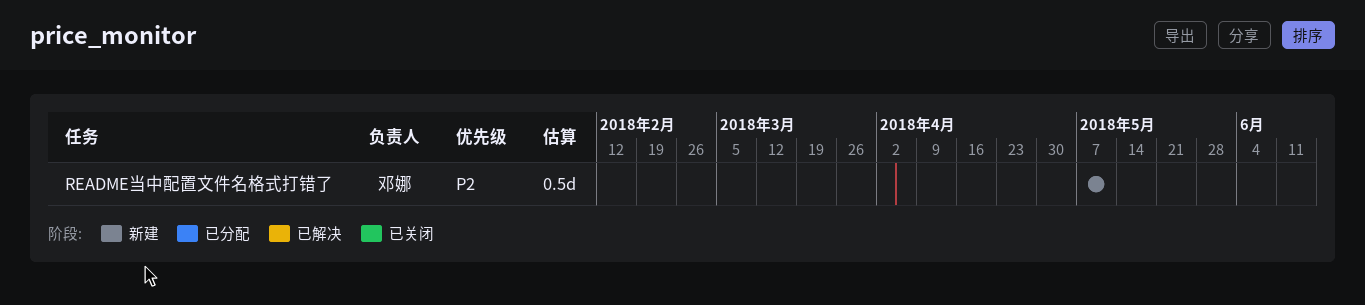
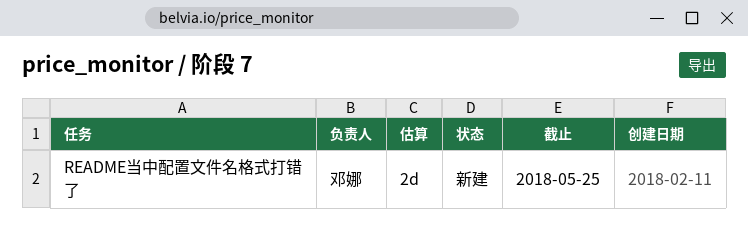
README当中配置文件名格式打错了, estimate: 0.5d -> 2d
README当中配置文件名格式打错了, due: May 11 -> May 25

